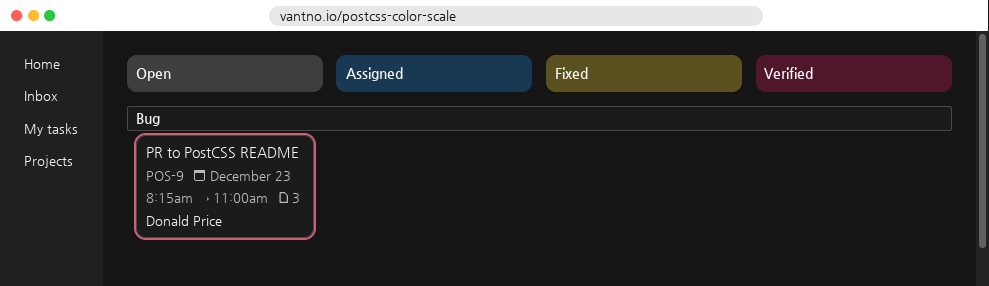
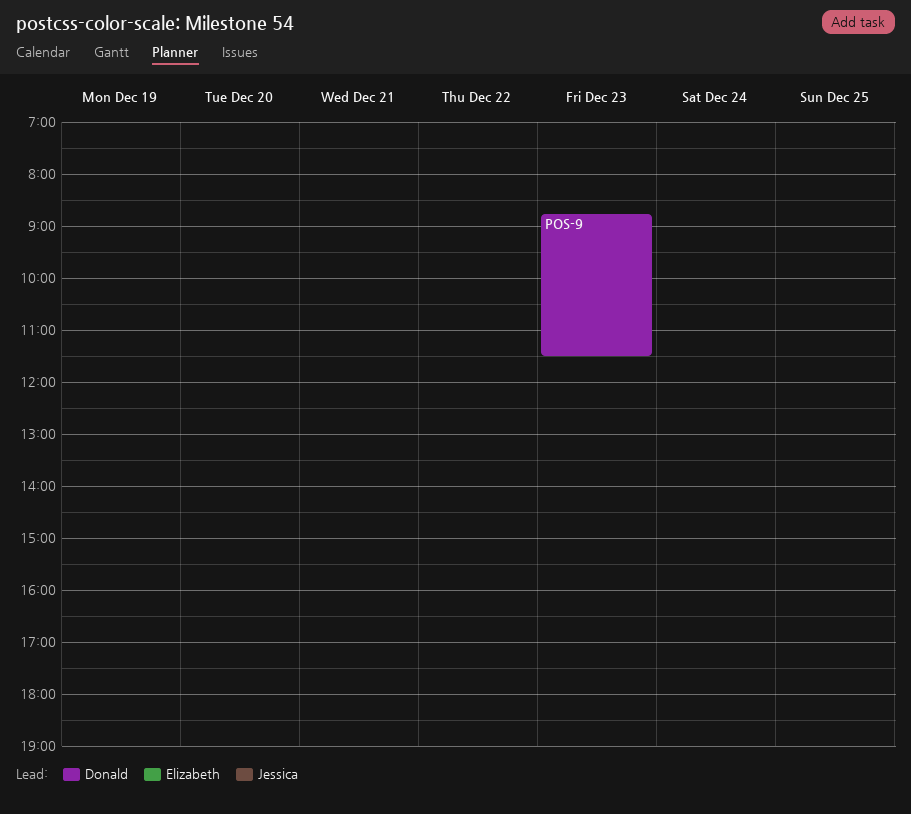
POS-9, begins: 08:15 -> 08:45
POS-9, ends: 11:00 -> 11:30

